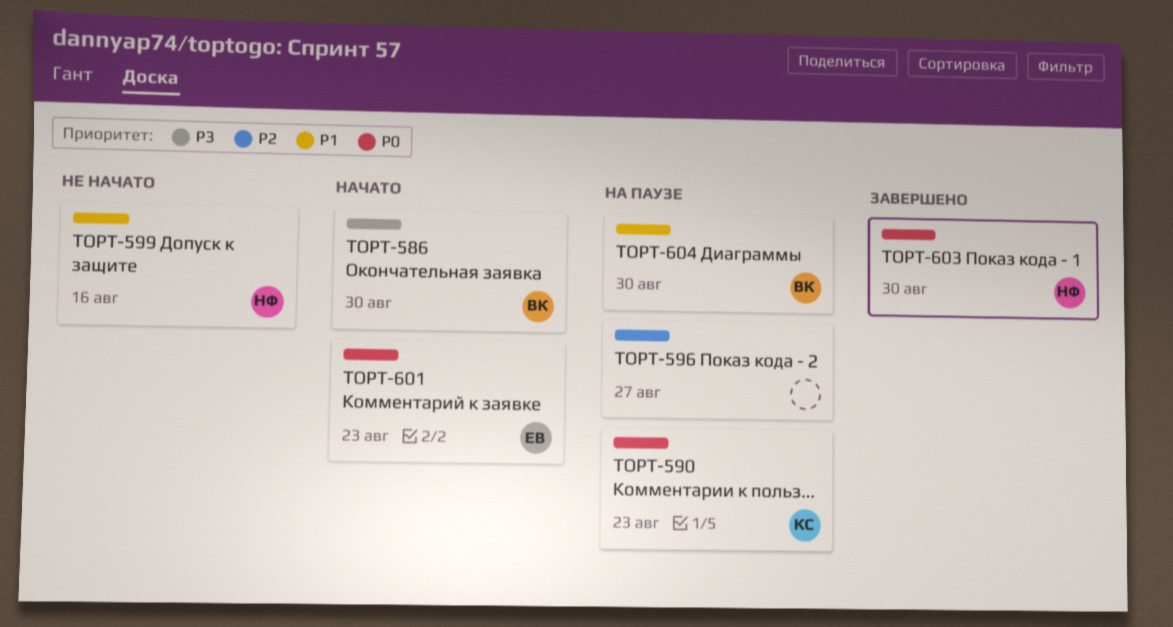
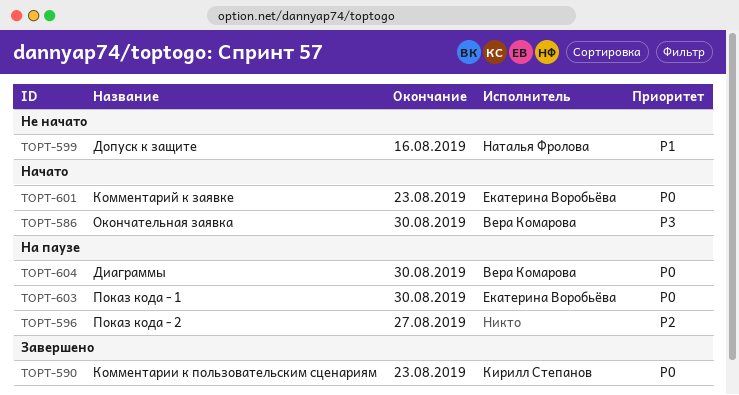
TOPT-590, status: На паузе -> Завершено
TOPT-603, status: Завершено -> На паузе
TOPT-603, owner: Наталья Фролова -> Екатерина Воробьёва
TOPT-604, priority: P1 -> P0

